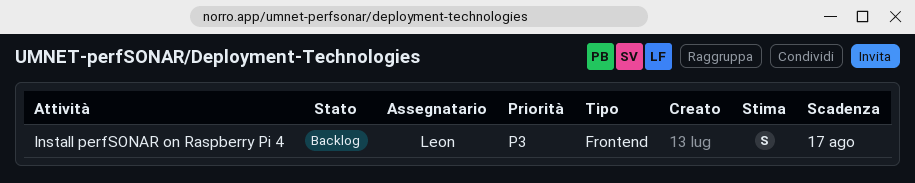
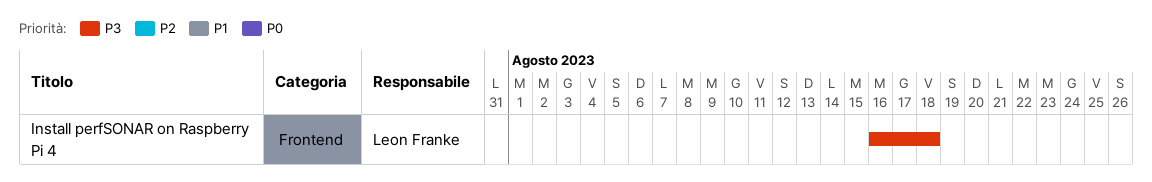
Install perfSONAR on Raspberry Pi 4, due: Aug 17 -> Aug 18

